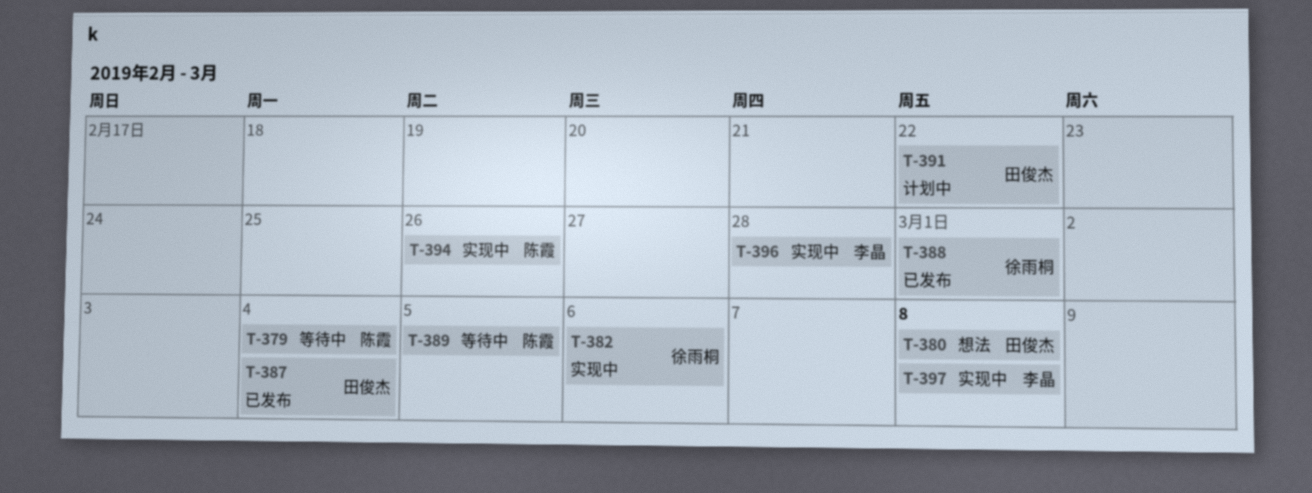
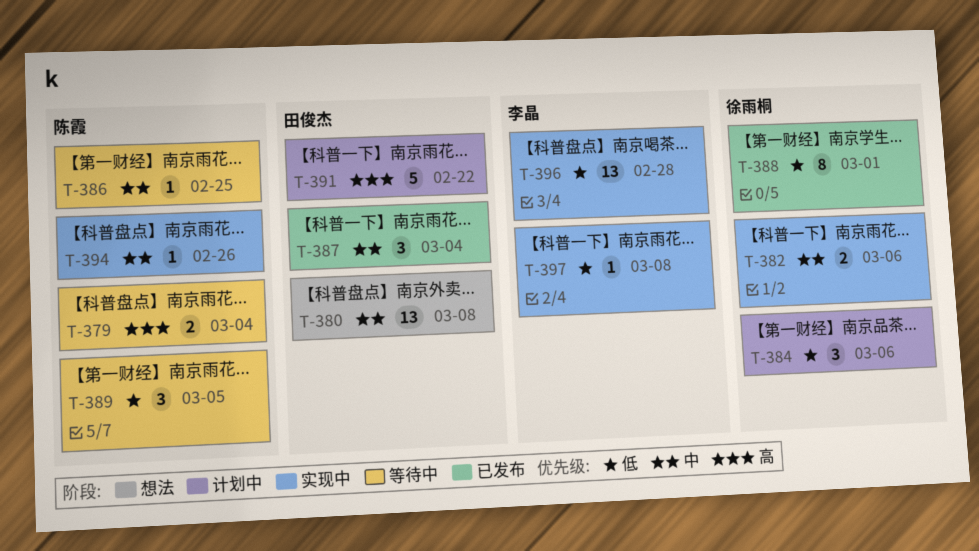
T-384: none -> present
T-386: none -> present

